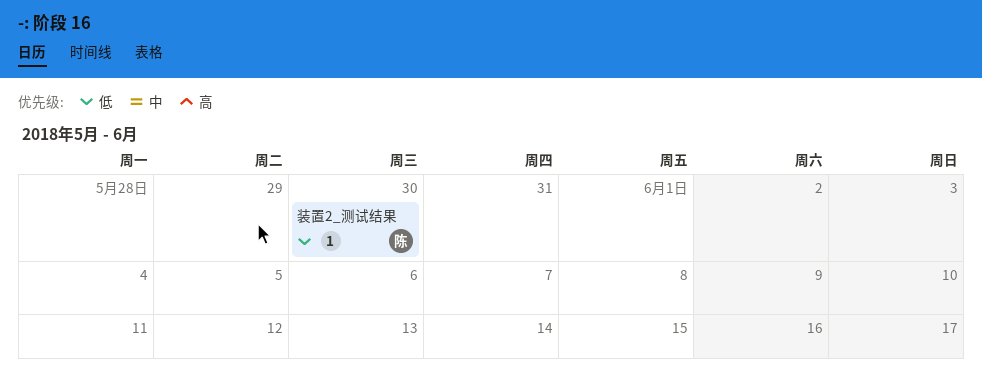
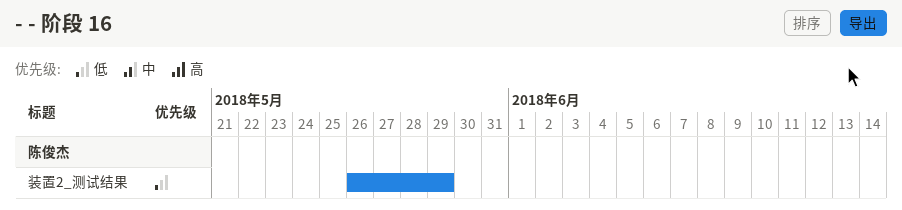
装置2_测试结果, due: May 30 -> May 29

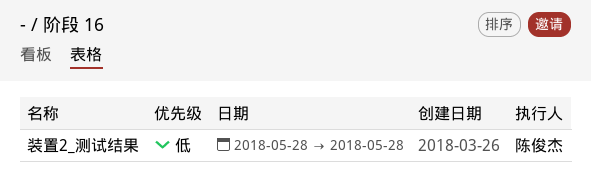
装置2_测试结果, start: May 26 -> May 28
装置2_测试结果, due: May 29 -> May 28

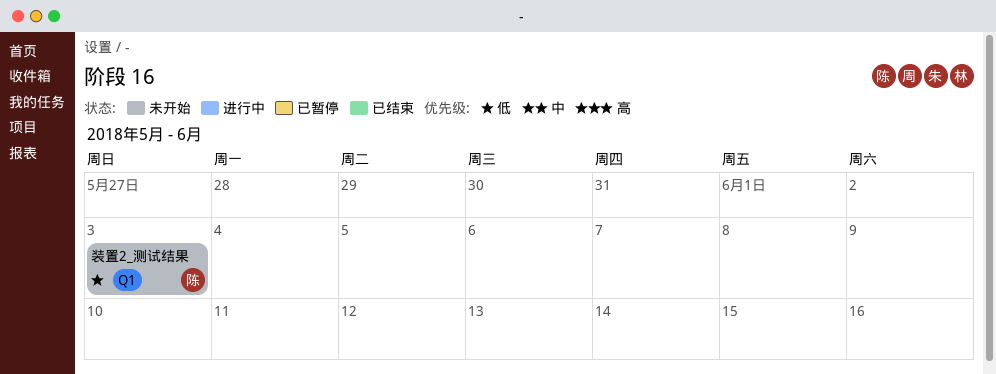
装置2_测试结果, due: May 28 -> Jun 3

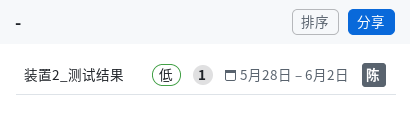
装置2_测试结果, due: Jun 3 -> Jun 2

